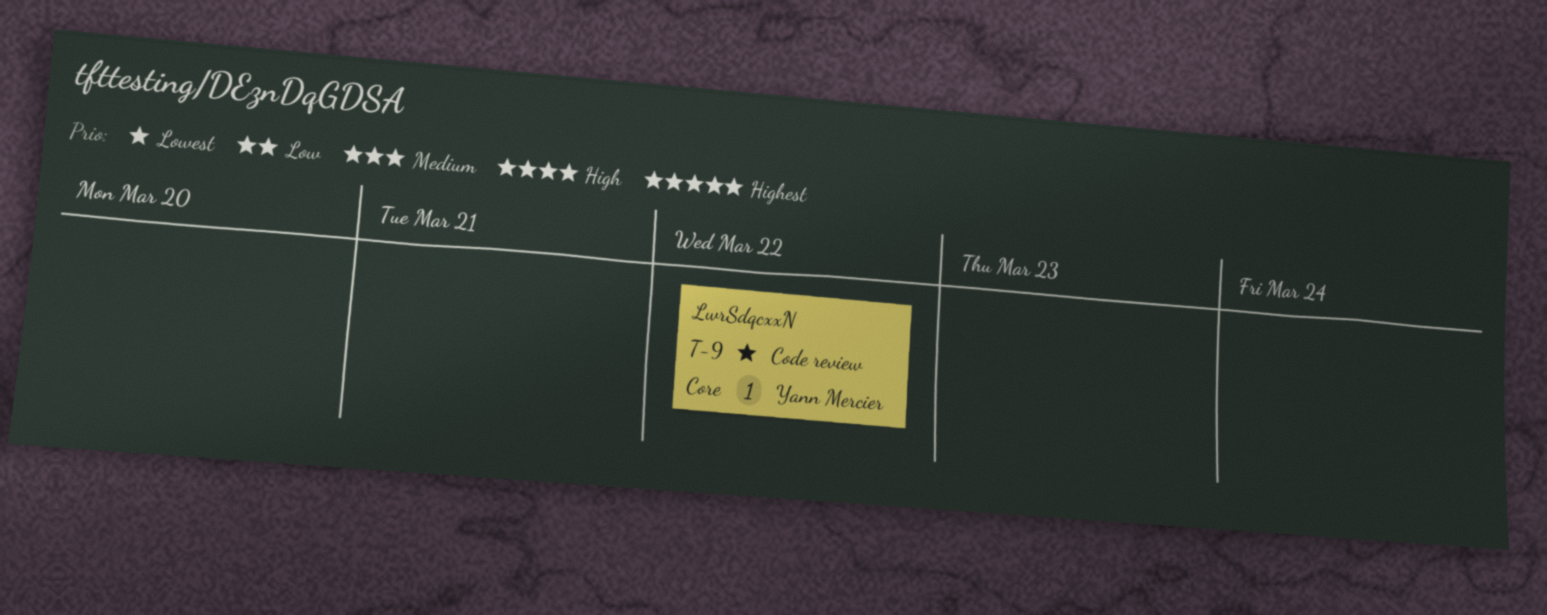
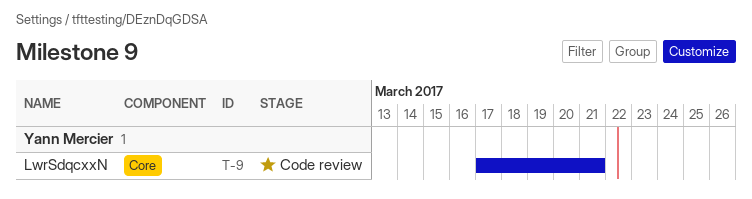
T-9, due: Mar 22 -> Mar 21

